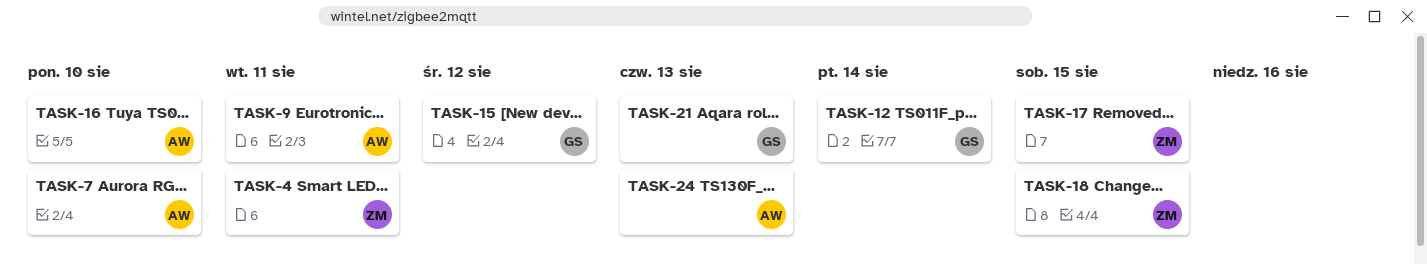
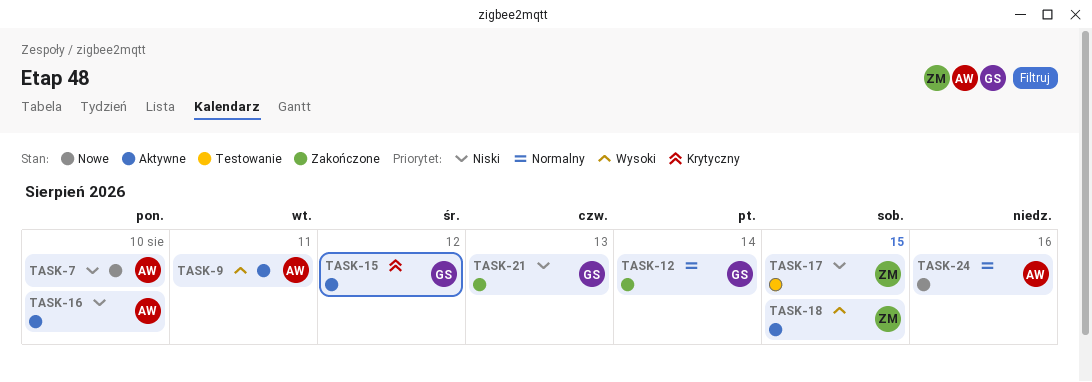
TASK-4: present -> none
TASK-24, due: Aug 13 -> Aug 16

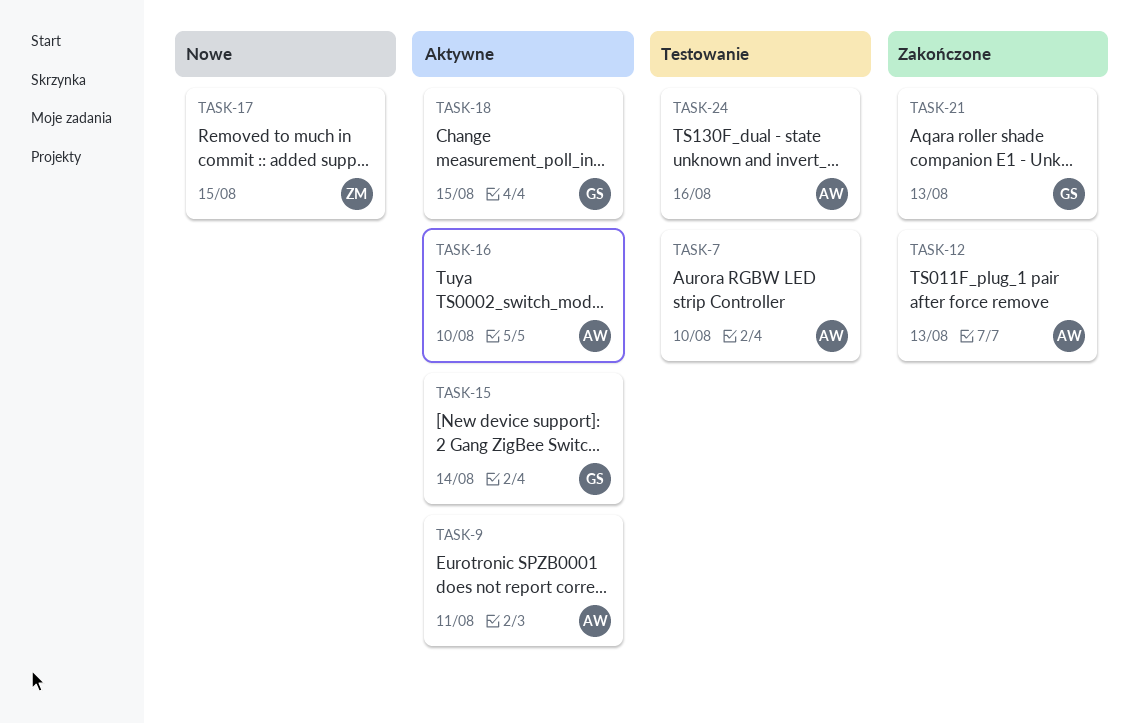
TASK-7, status: Nowe -> Testowanie
TASK-12, owner: GS -> AW
TASK-12, due: Aug 14 -> Aug 13
TASK-15, due: Aug 12 -> Aug 14
TASK-17, status: Testowanie -> Nowe
TASK-18, owner: ZM -> GS
TASK-24, status: Nowe -> Testowanie

